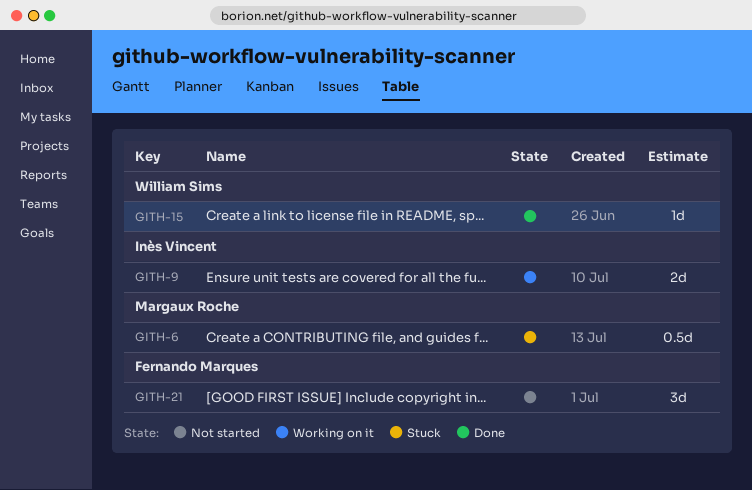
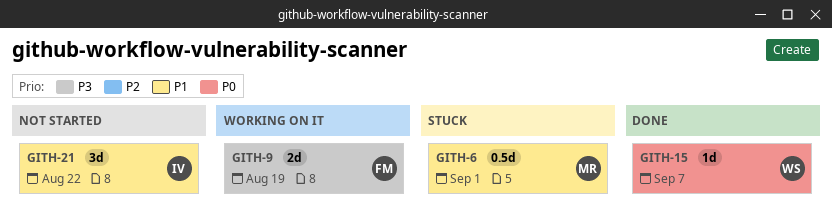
GITH-9, owner: Inès Vincent -> Fernando Marques
GITH-21, owner: Fernando Marques -> Inès Vincent

